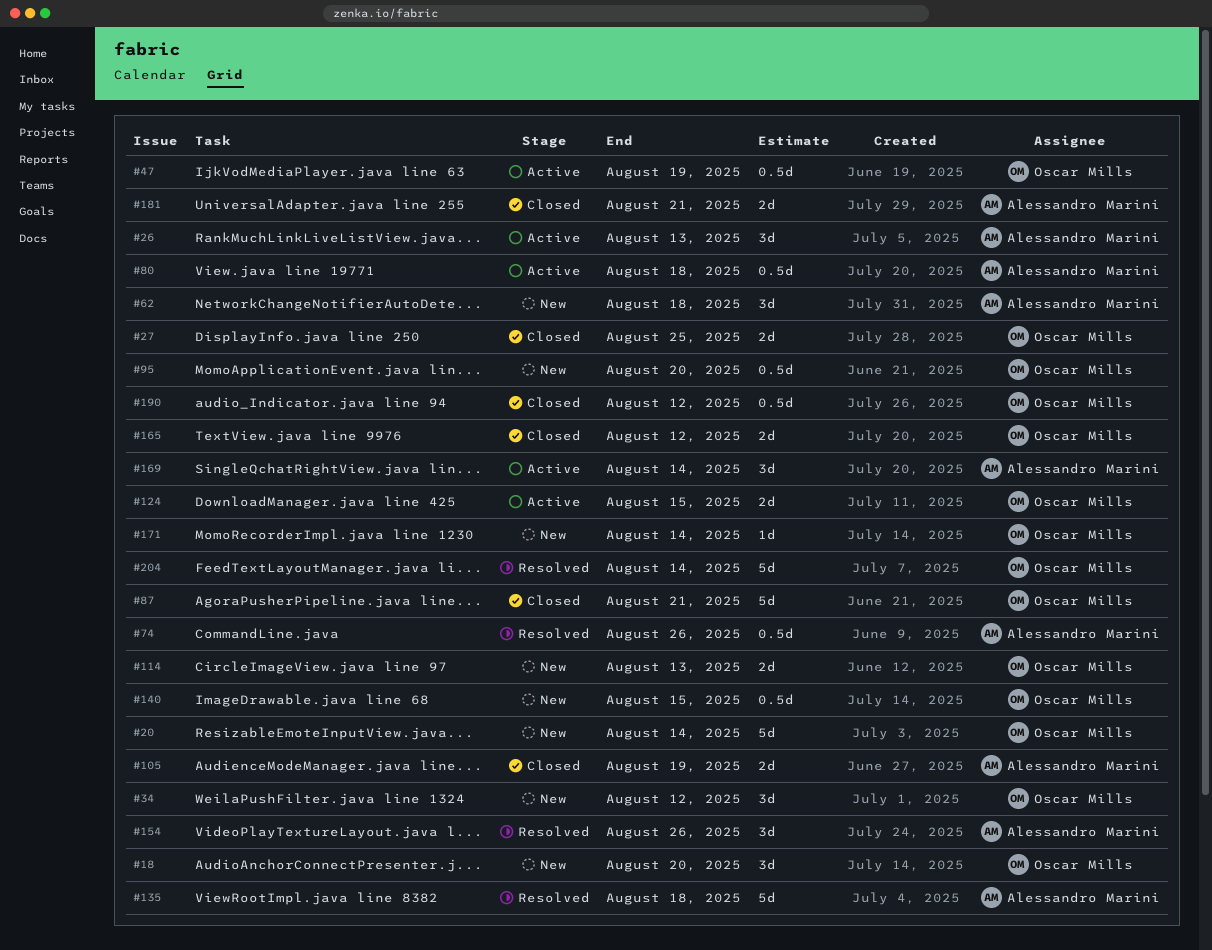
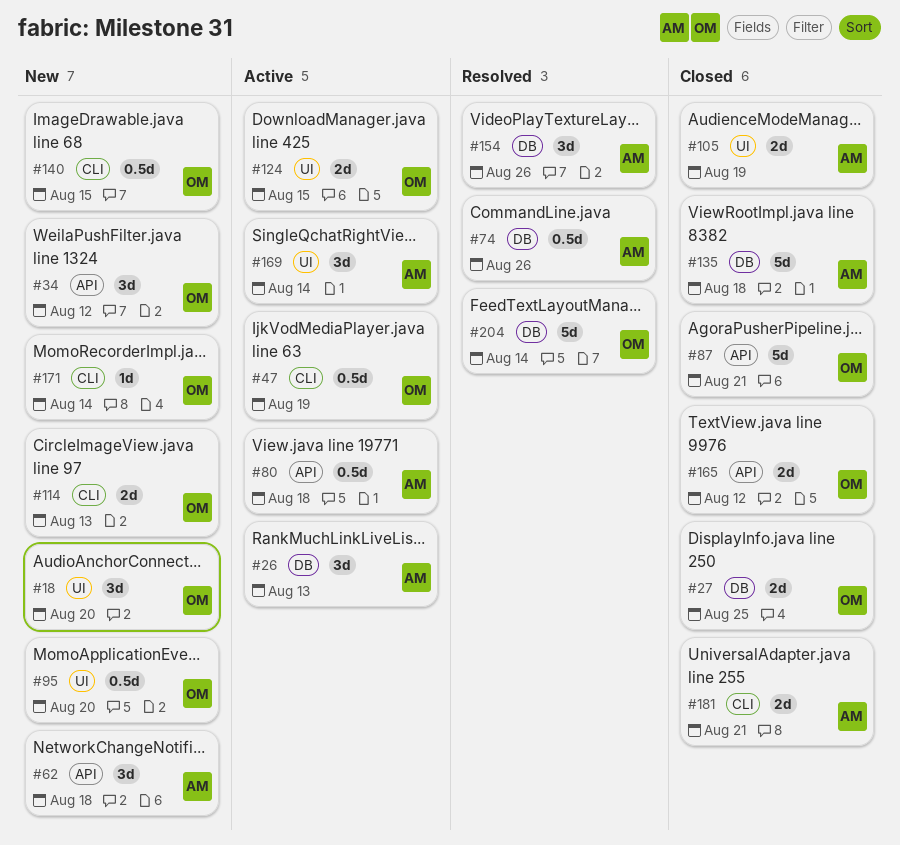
#20: present -> none
#135, status: Resolved -> Closed
#190: present -> none

